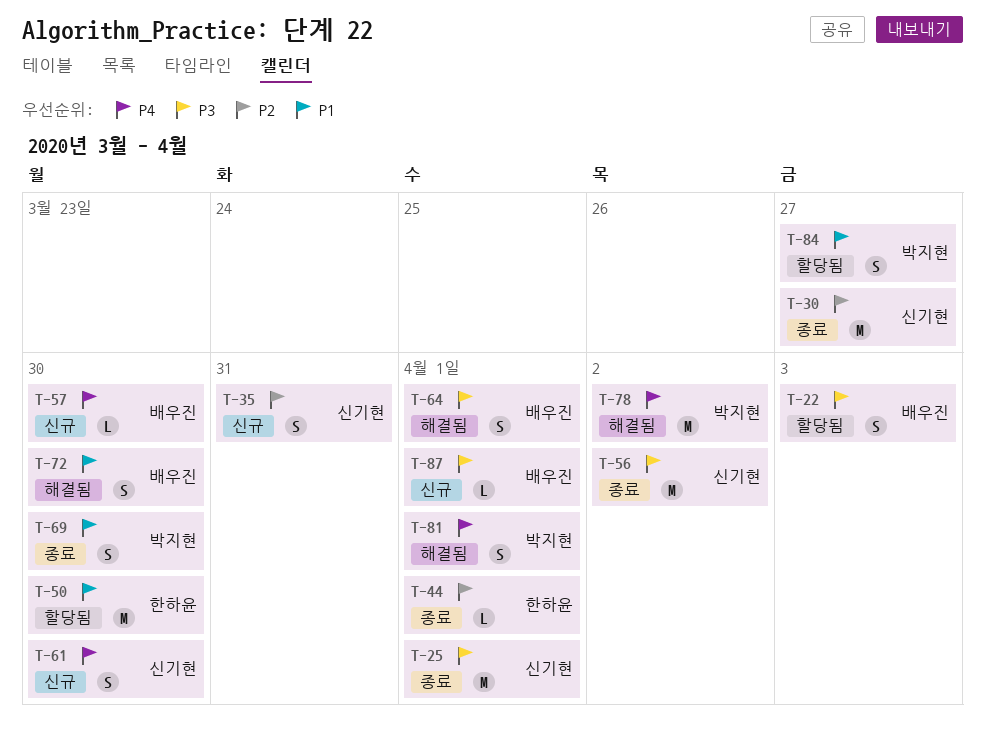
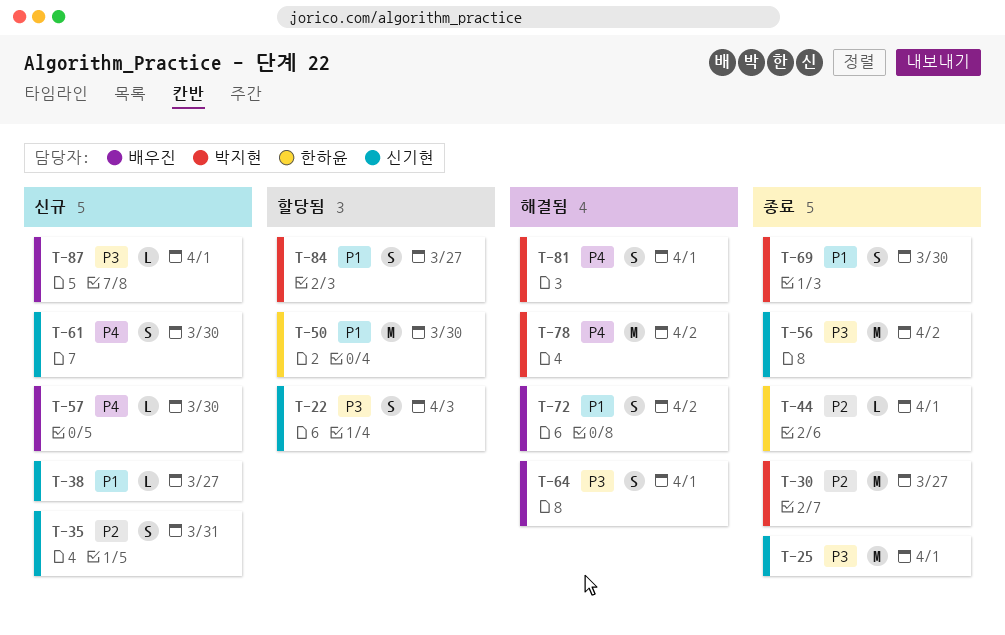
T-22, owner: 배우진 -> 신기현
T-30, owner: 신기현 -> 박지현
T-38: none -> present
T-72, due: Mar 30 -> Apr 2

